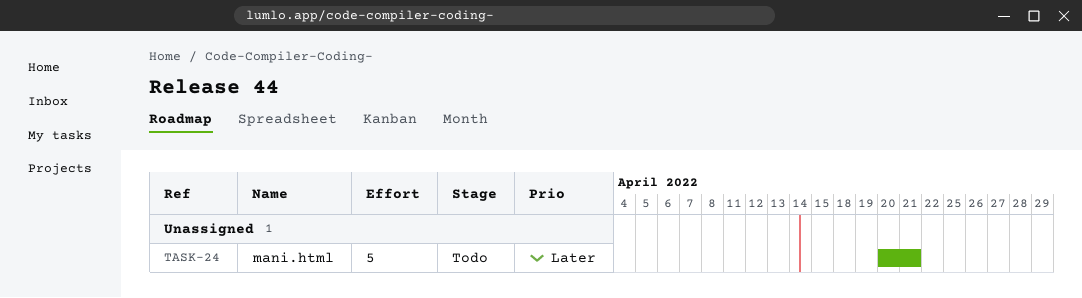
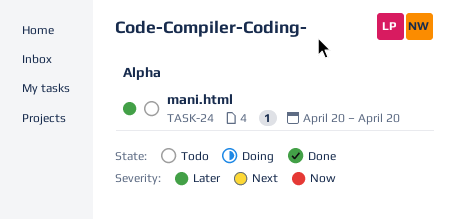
TASK-24, estimate: 5 -> 1
TASK-24, due: Apr 21 -> Apr 20

